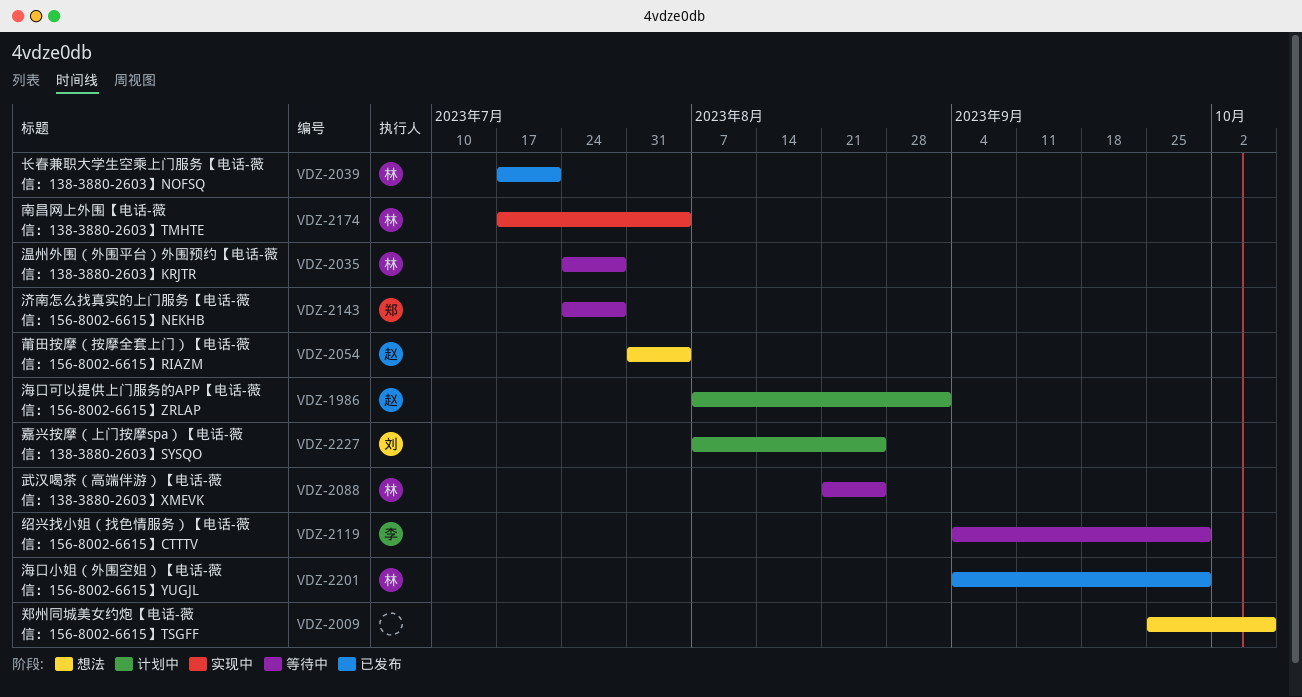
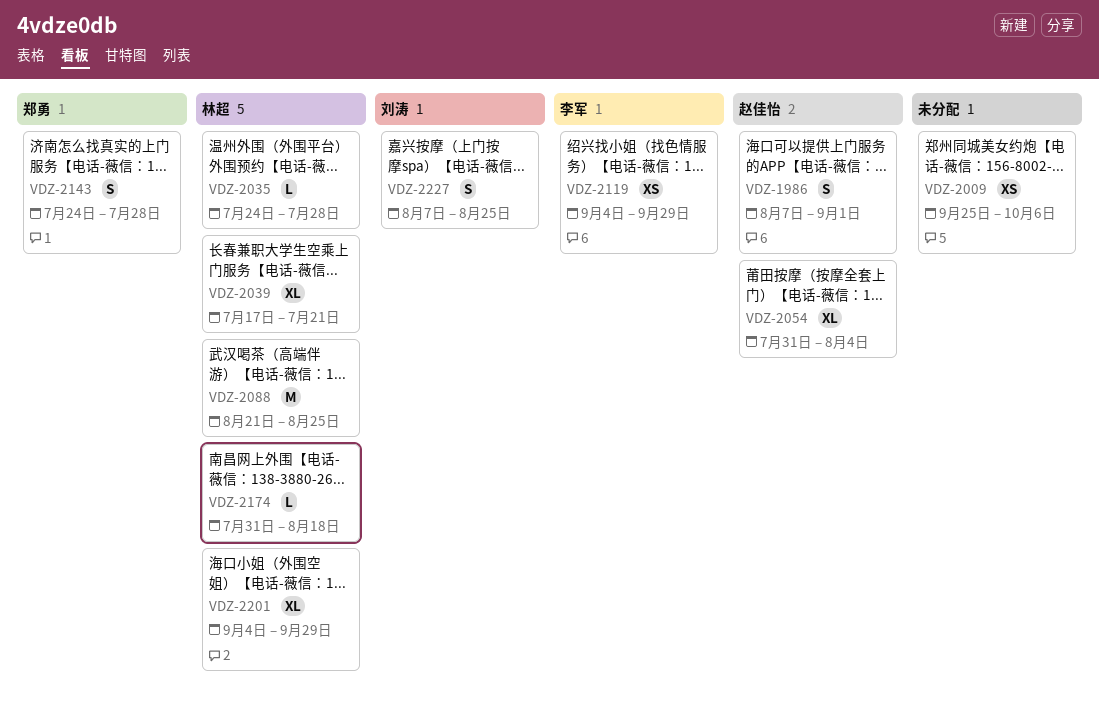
VDZ-2174, start: Jul 17 -> Jul 31
VDZ-2174, due: Aug 4 -> Aug 18

